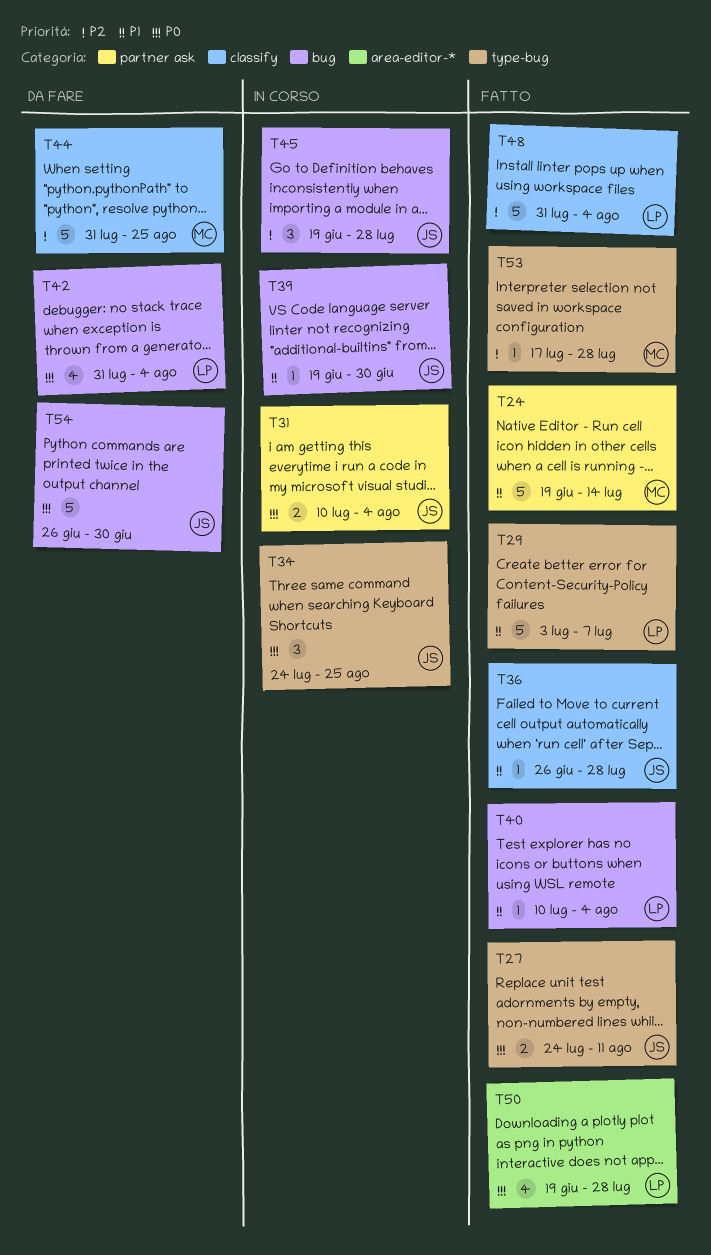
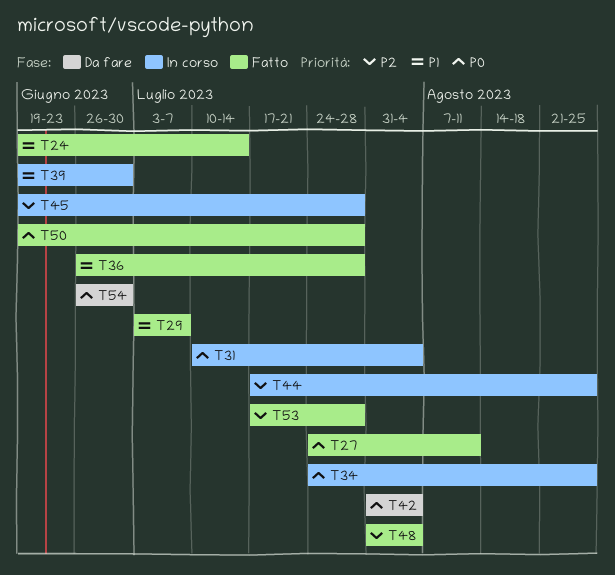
T40: present -> none
T44, status: Da fare -> In corso
T44, start: Jul 31 -> Jul 17

